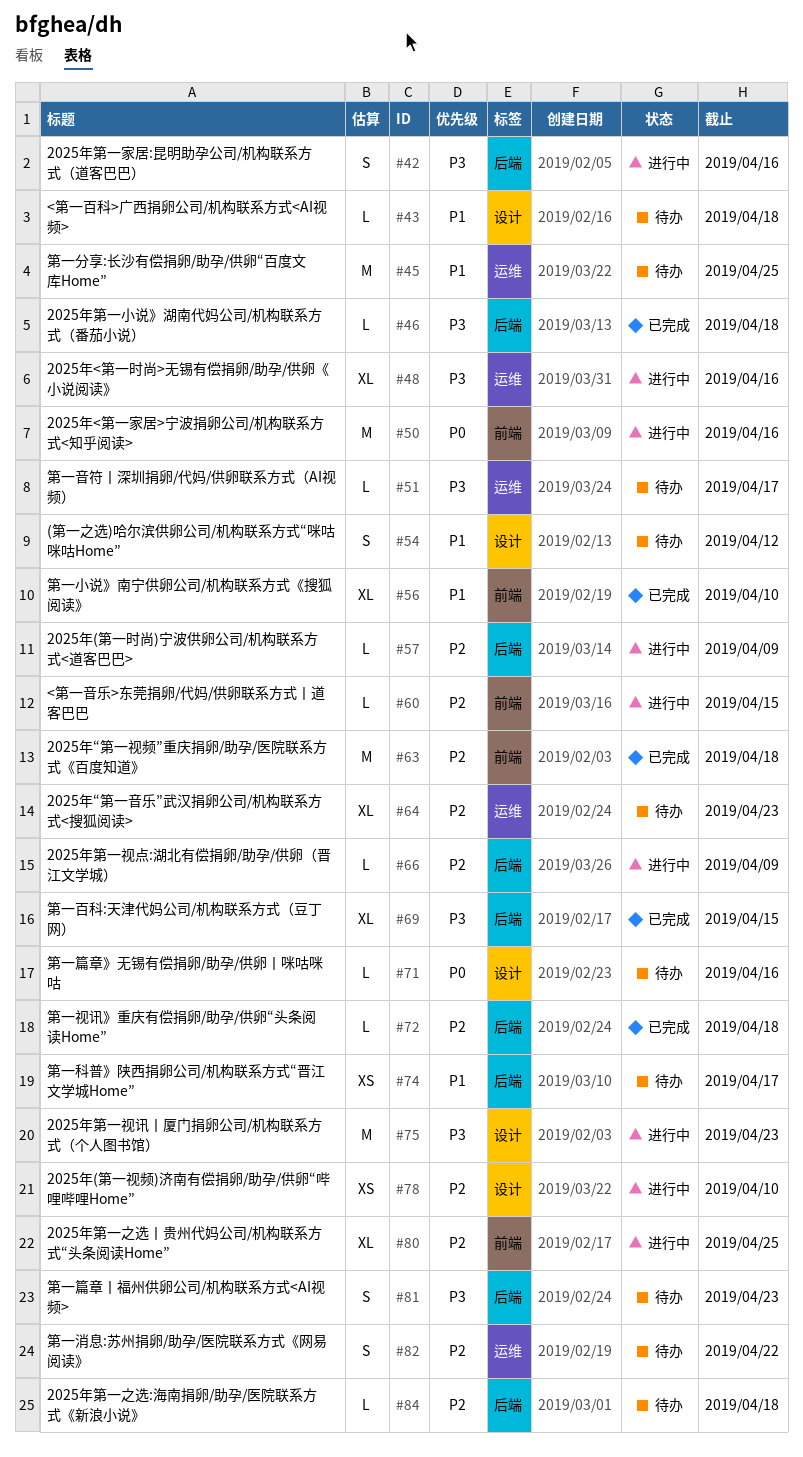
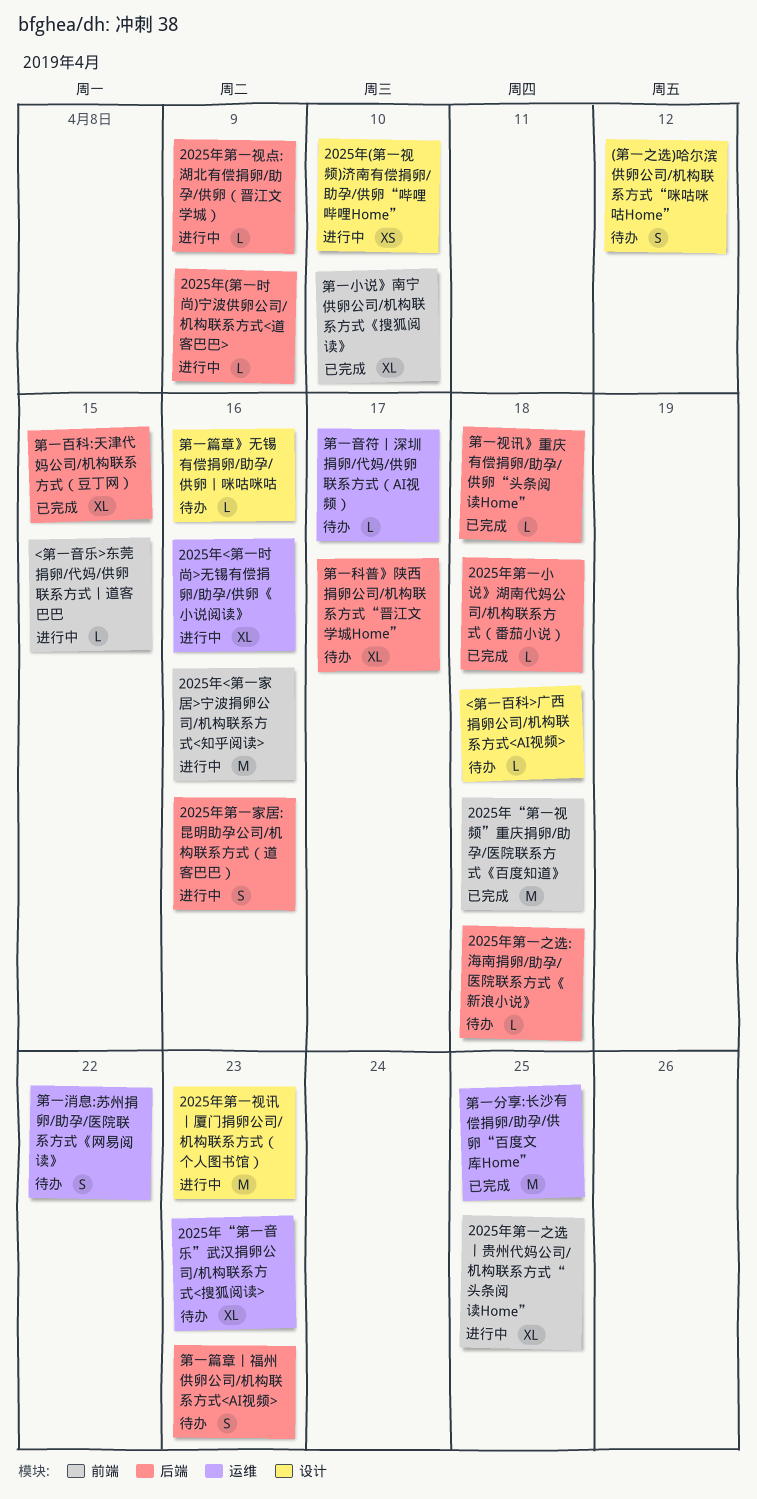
第一分享:长沙有偿捐卵/助孕/供卵“百度文库Home”, status: 待办 -> 已完成
第一科普》陕西捐卵公司/机构联系方式“晋江文学城Home”, estimate: XS -> XL

